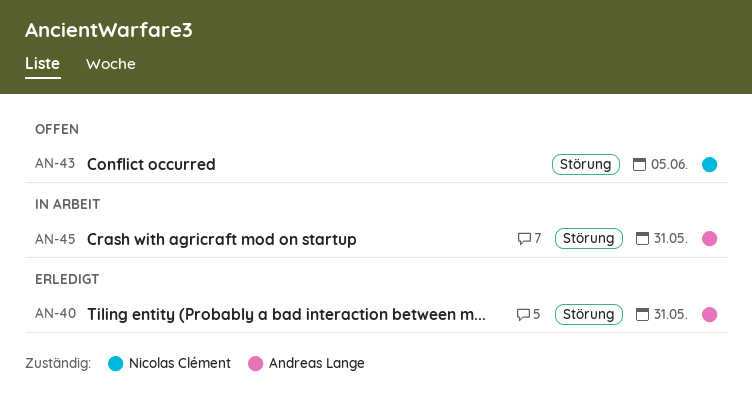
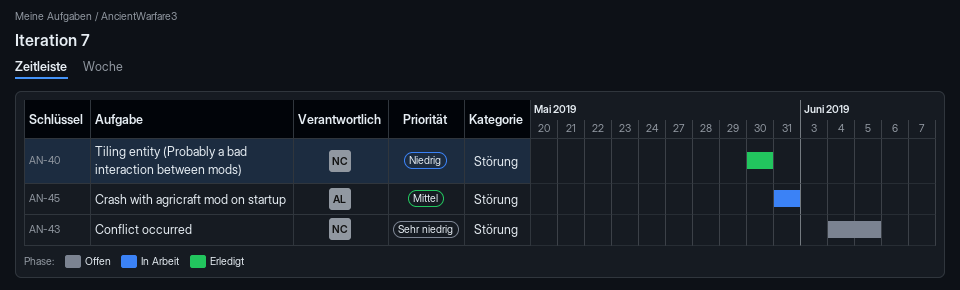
AN-40, owner: Andreas Lange -> Nicolas Clément
AN-40, due: May 31 -> May 30

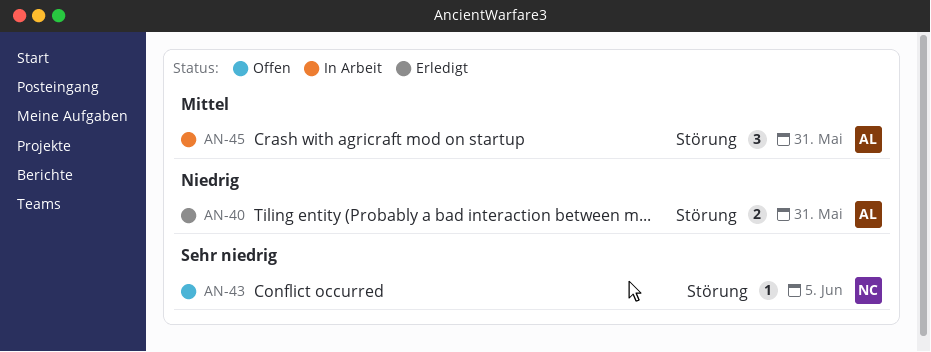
AN-40, owner: NC -> AL
AN-40, due: May 30 -> May 31

